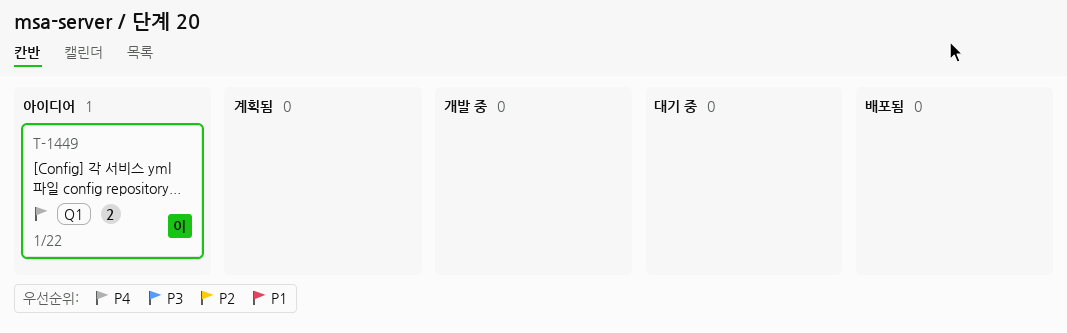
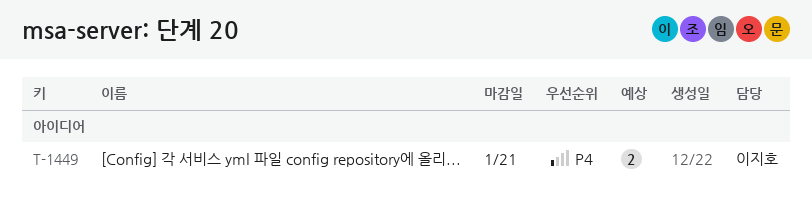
T-1449, due: Jan 22 -> Jan 21

